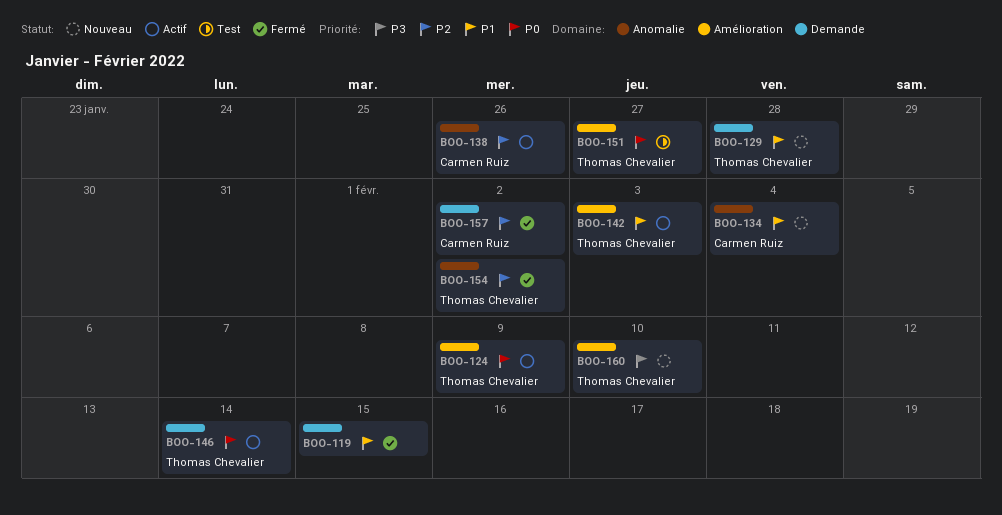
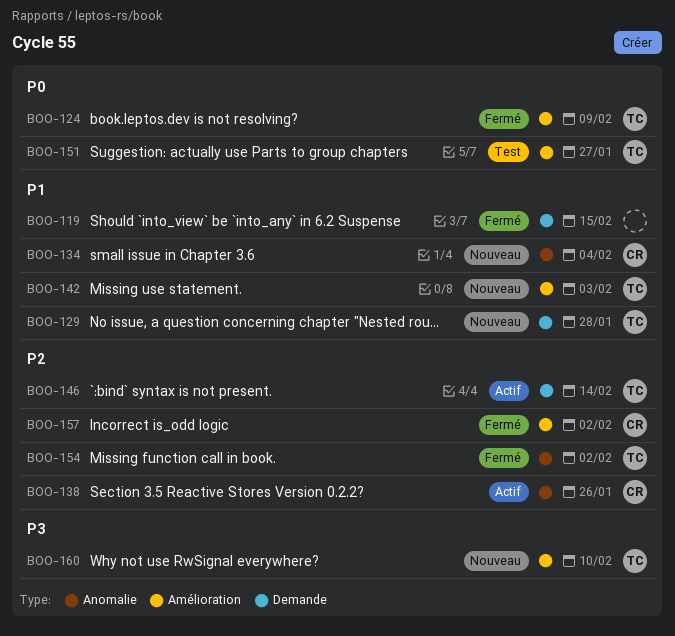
BOO-124, status: Actif -> Fermé
BOO-142, status: Actif -> Nouveau
BOO-146, priority: P0 -> P2
BOO-157, label: Demande -> Amélioration

